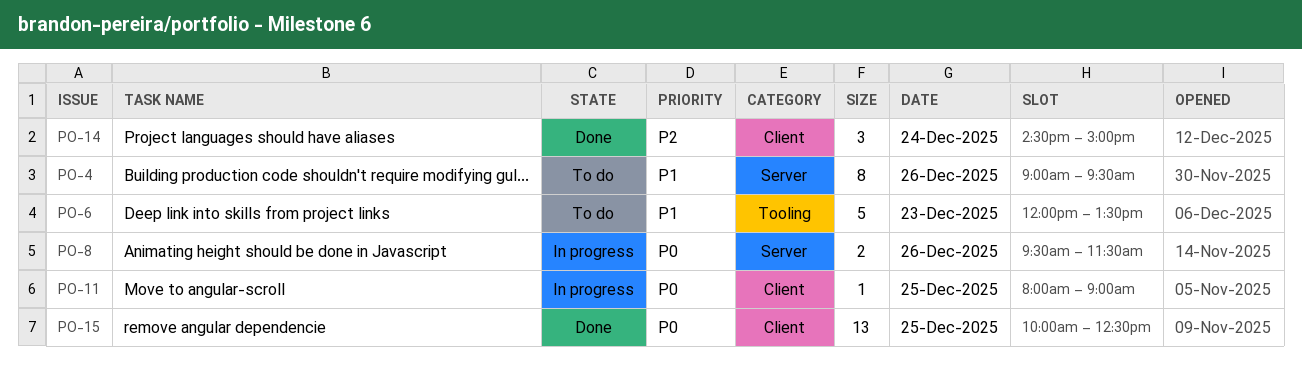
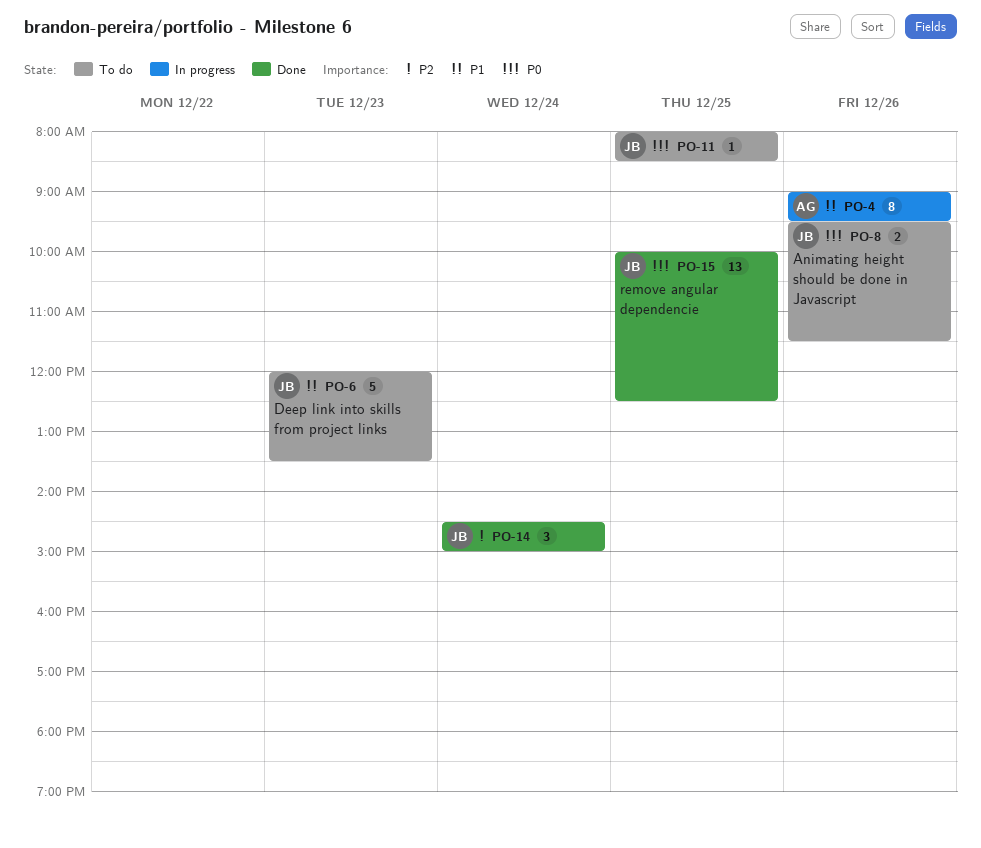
PO-4, status: To do -> In progress
PO-8, status: In progress -> To do
PO-11, status: In progress -> To do
PO-11, ends: 09:00 -> 08:30

